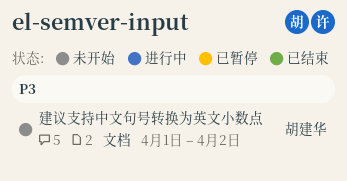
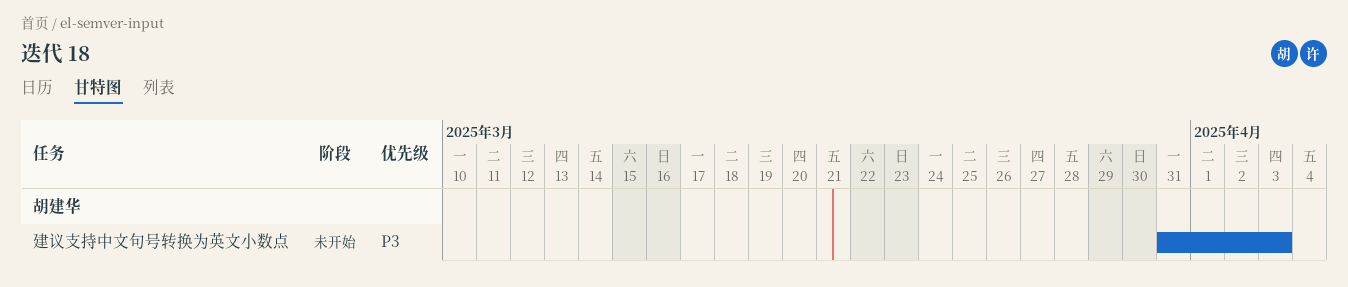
建议支持中文句号转换为英文小数点, start: Apr 1 -> Mar 31
建议支持中文句号转换为英文小数点, due: Apr 2 -> Apr 3

